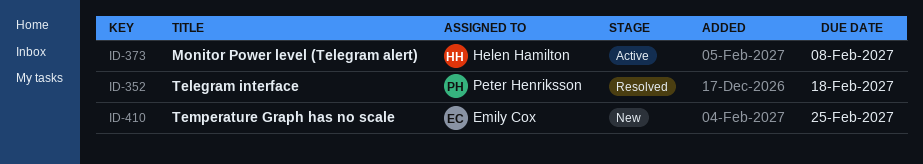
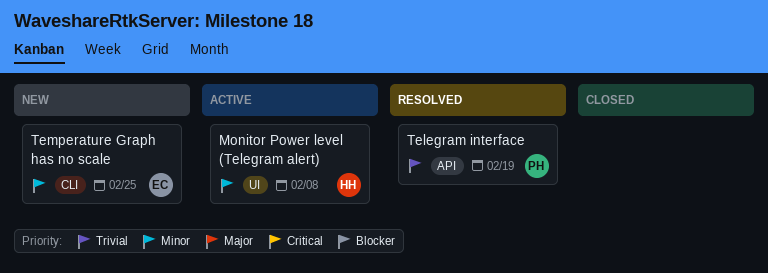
Telegram interface, due: Feb 18 -> Feb 19

